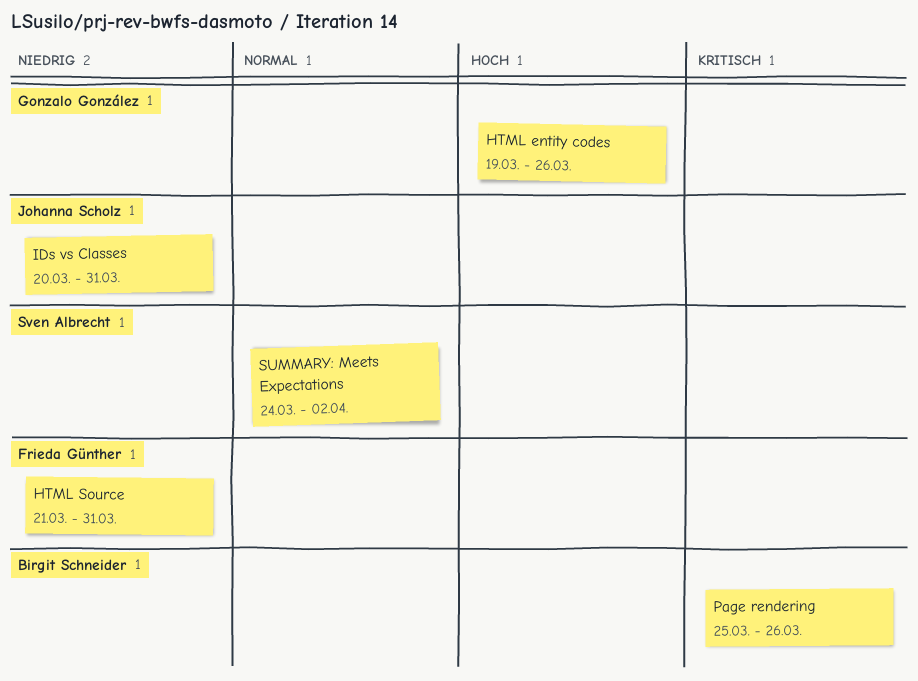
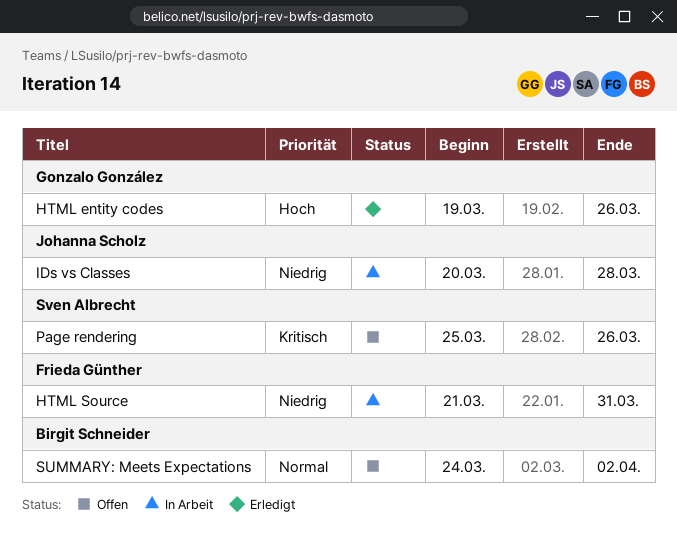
IDs vs Classes, due: Mar 31 -> Mar 28
Page rendering, owner: Birgit Schneider -> Sven Albrecht
SUMMARY: Meets Expectations, owner: Sven Albrecht -> Birgit Schneider

